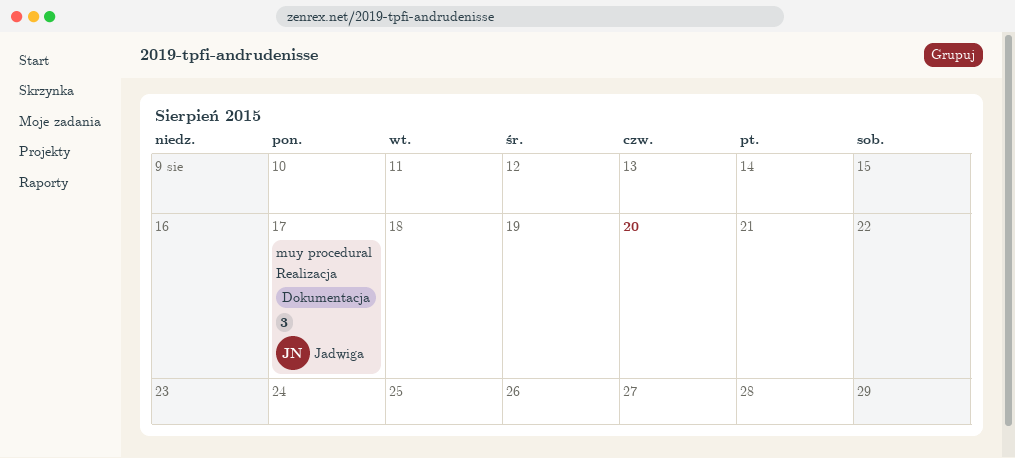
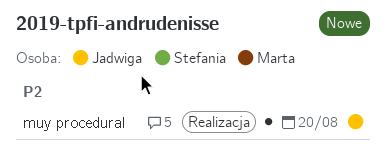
muy procedural, estimate: 3 -> 1
muy procedural, due: Aug 17 -> Aug 20

